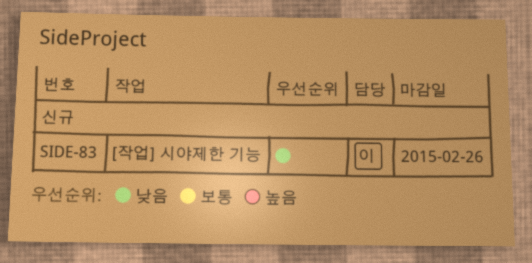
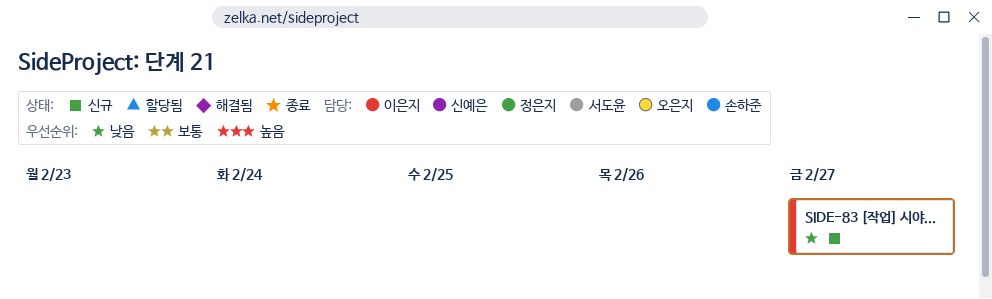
SIDE-83, due: Feb 26 -> Feb 27

